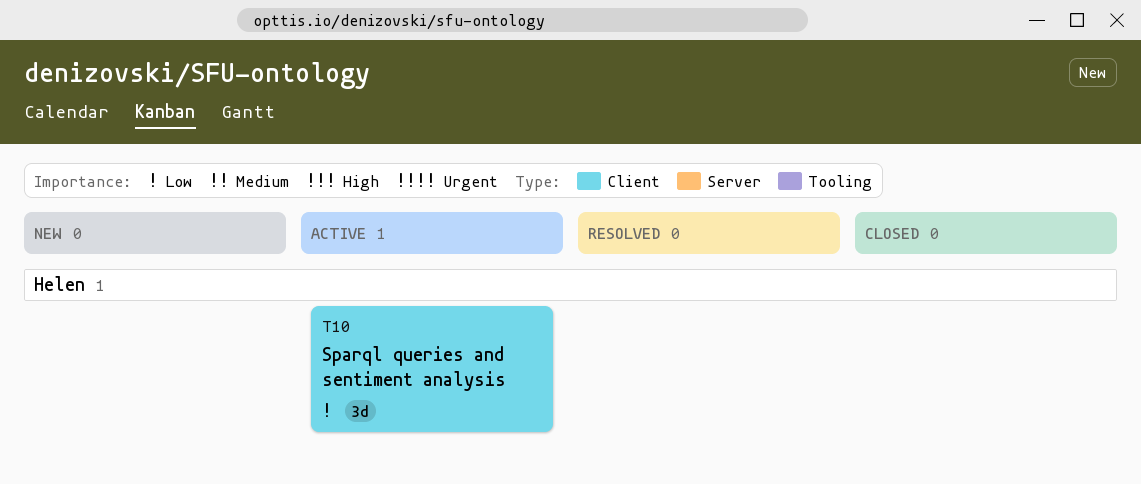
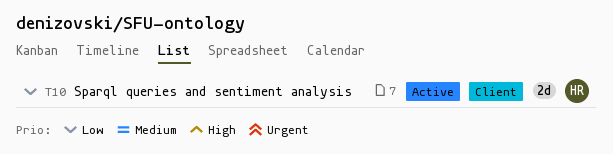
T10, estimate: 3d -> 2d

